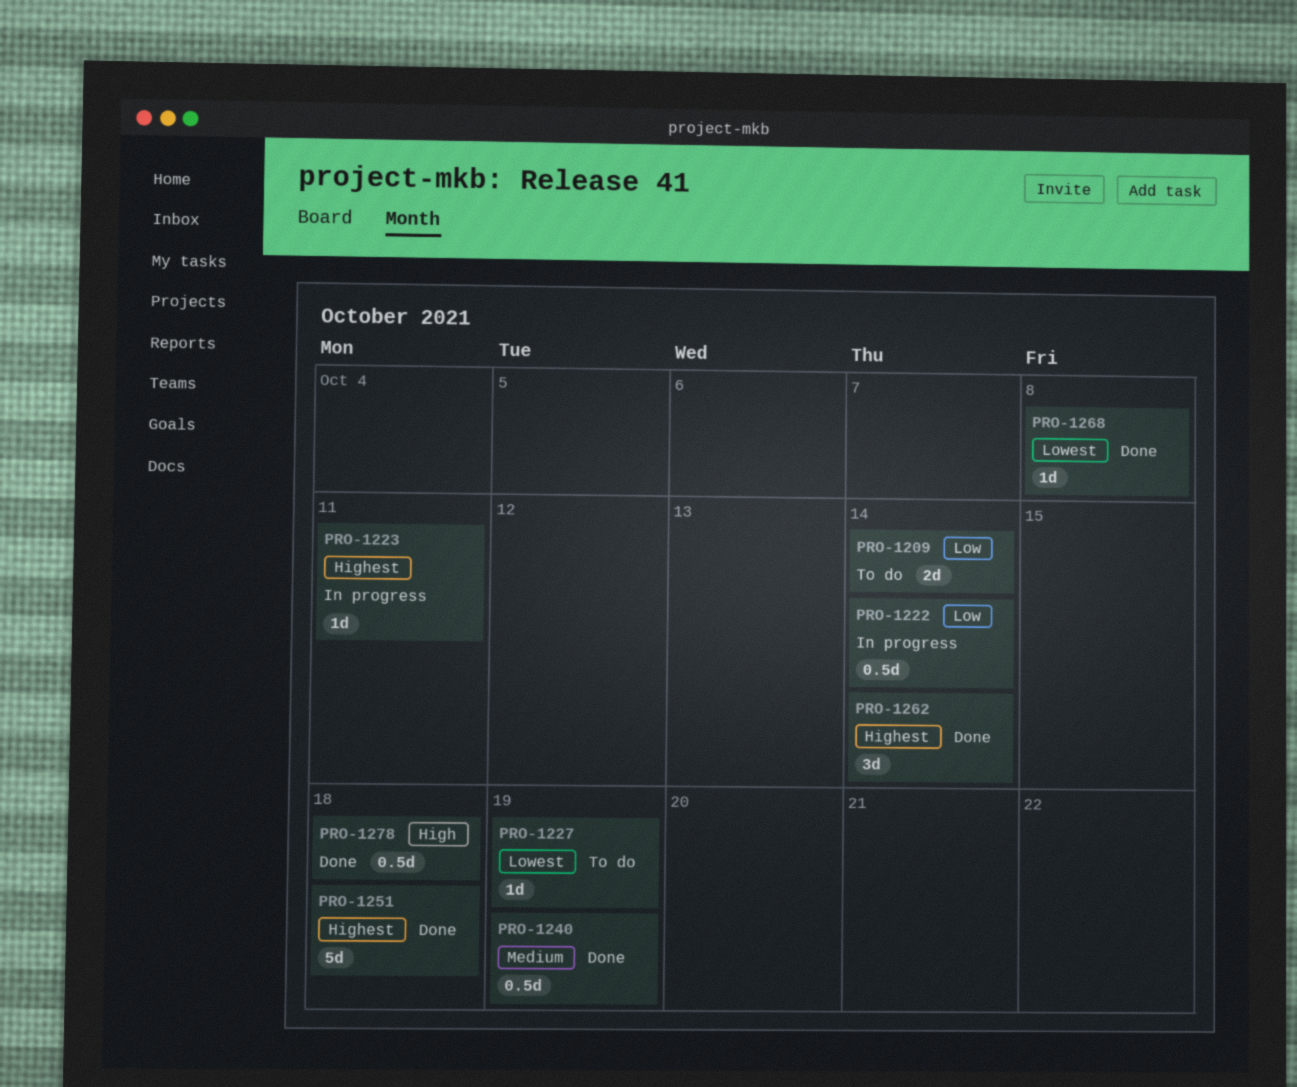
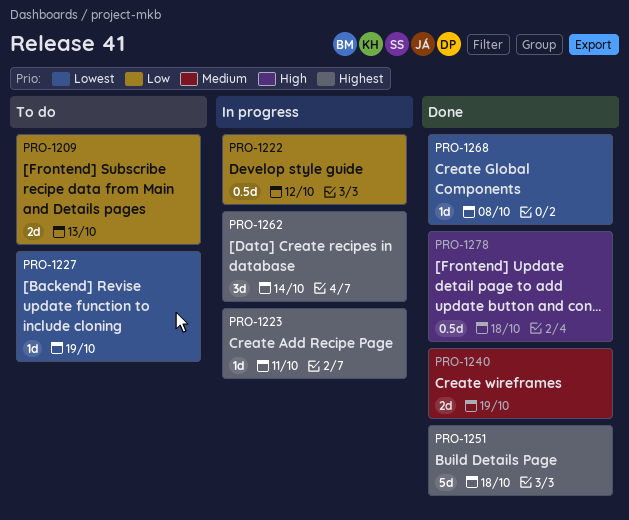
PRO-1209, due: Oct 14 -> Oct 13
PRO-1222, due: Oct 14 -> Oct 12
PRO-1240, estimate: 0.5d -> 2d
PRO-1262, status: Done -> In progress

